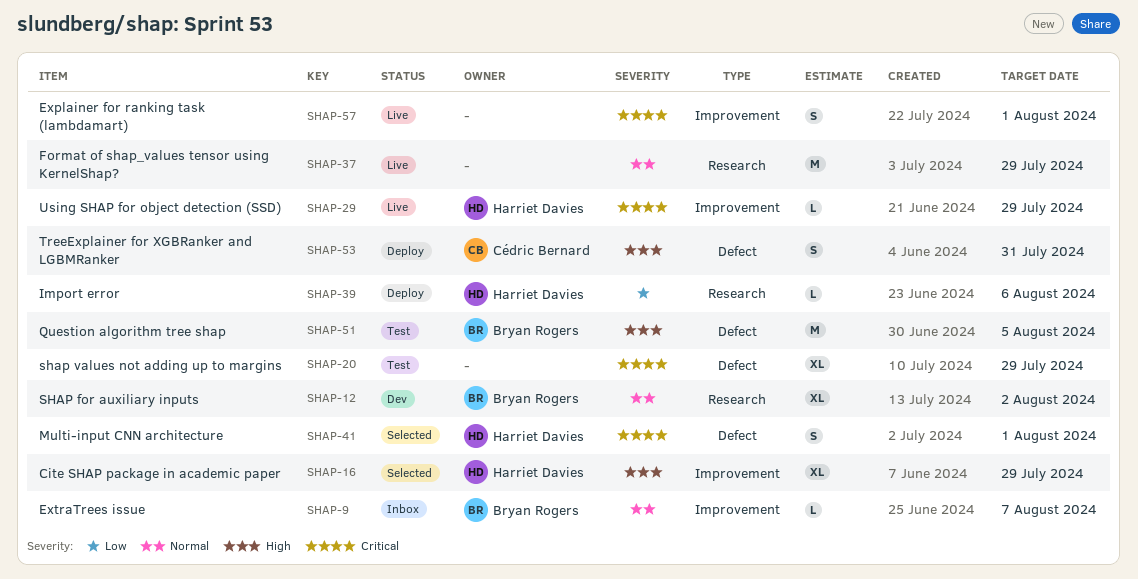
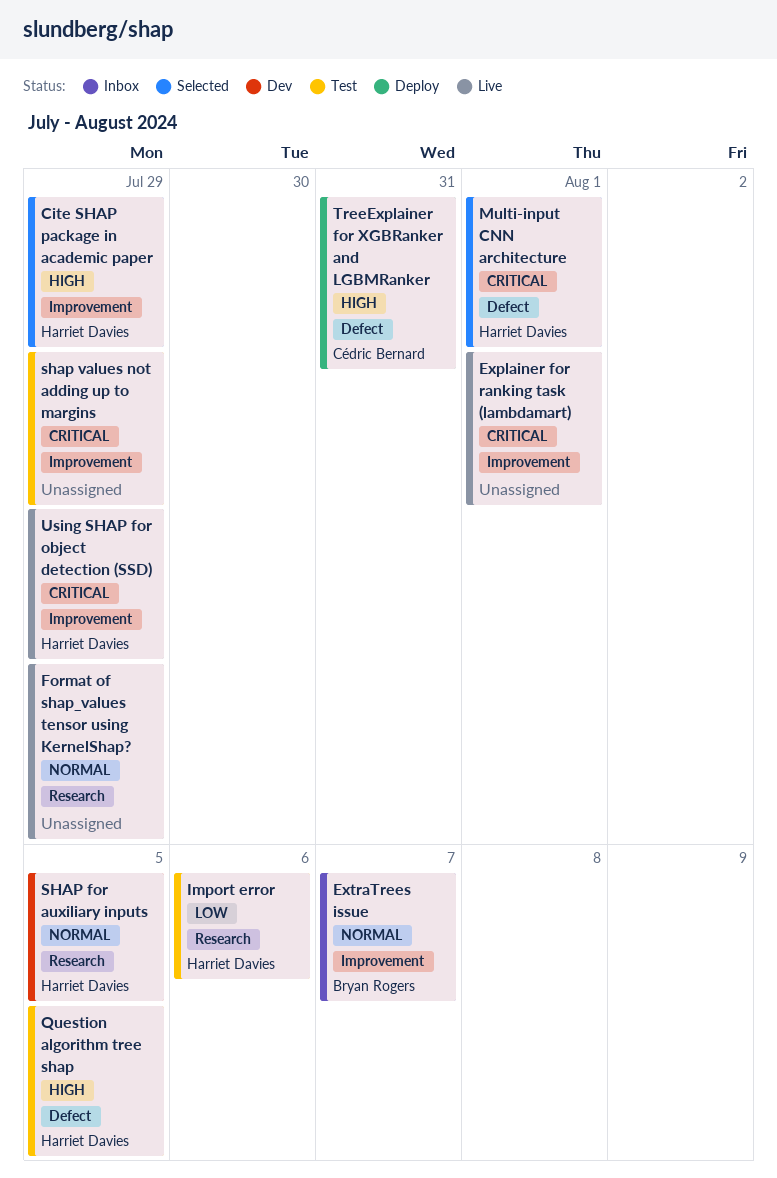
Import error, status: Deploy -> Test
Question algorithm tree shap, owner: Bryan Rogers -> Harriet Davies
SHAP for auxiliary inputs, owner: Bryan Rogers -> Harriet Davies
SHAP for auxiliary inputs, due: Aug 2 -> Aug 5
shap values not adding up to margins, label: Defect -> Improvement

